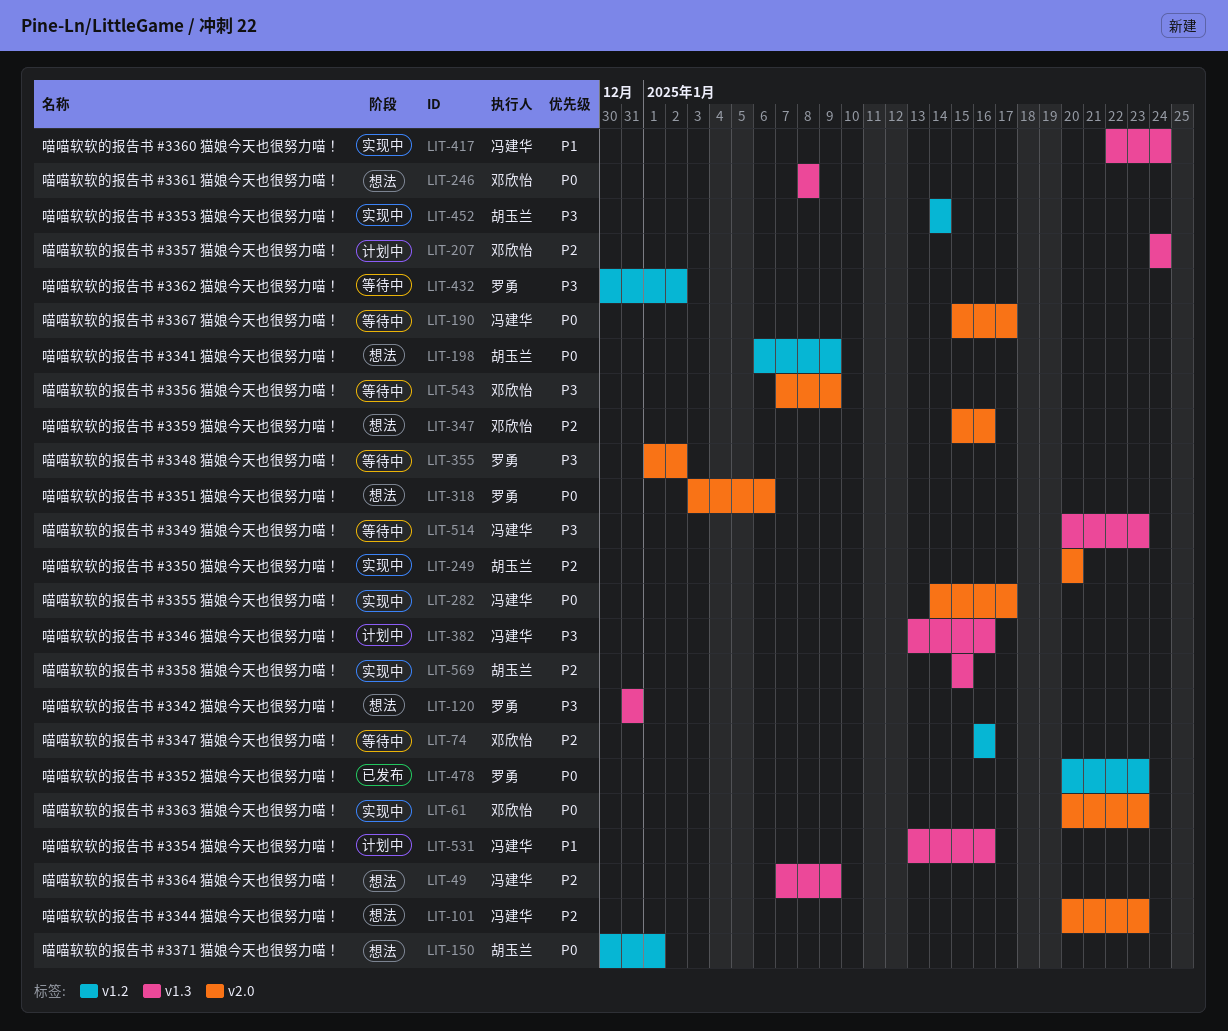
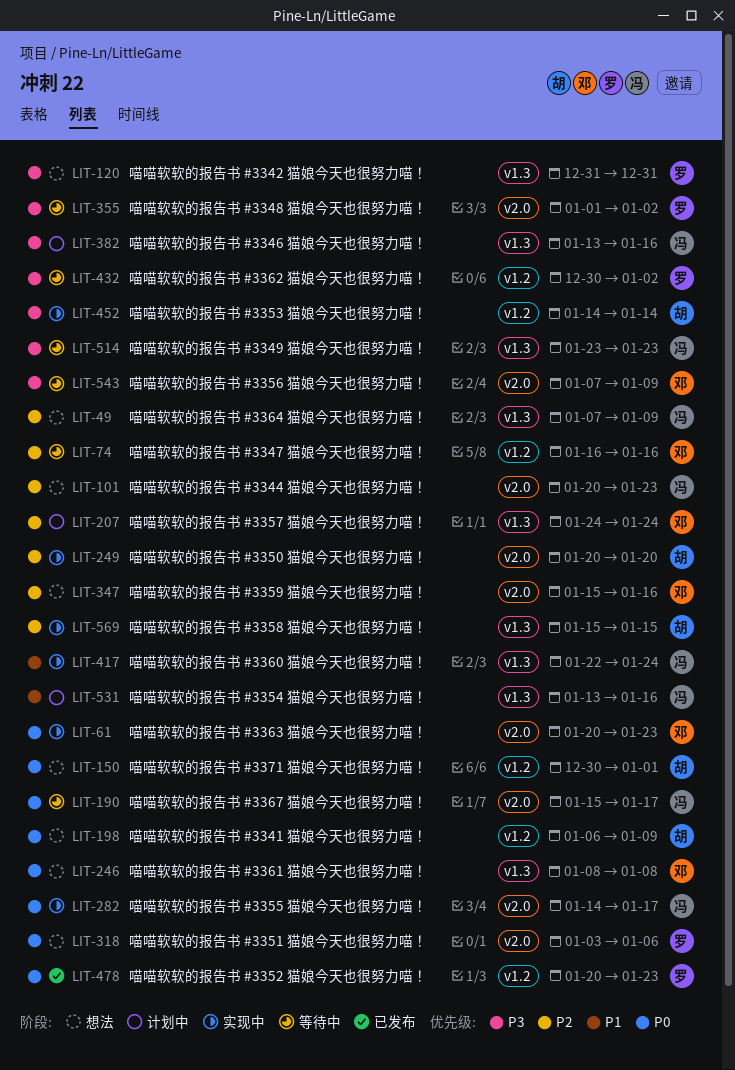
LIT-514, start: Jan 20 -> Jan 23

